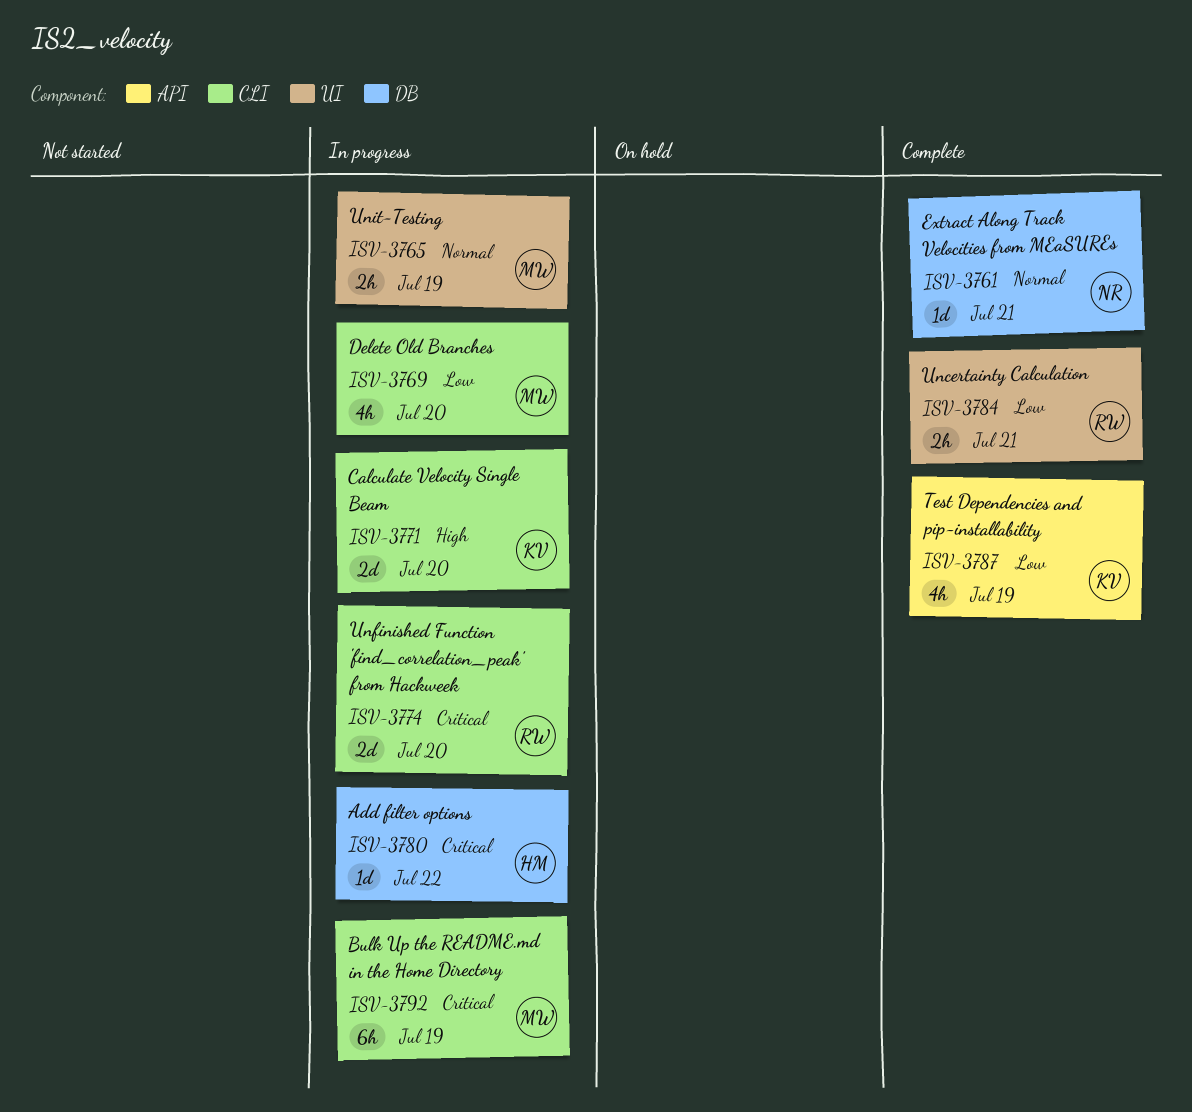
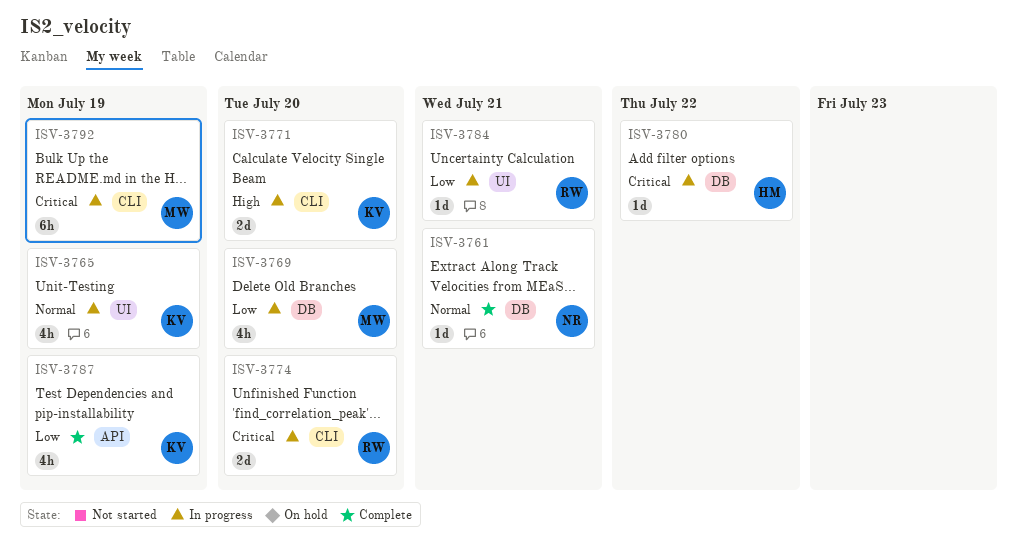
ISV-3765, owner: MW -> KV
ISV-3765, estimate: 2h -> 4h
ISV-3769, label: CLI -> DB
ISV-3784, status: Complete -> In progress
ISV-3784, estimate: 2h -> 1d

